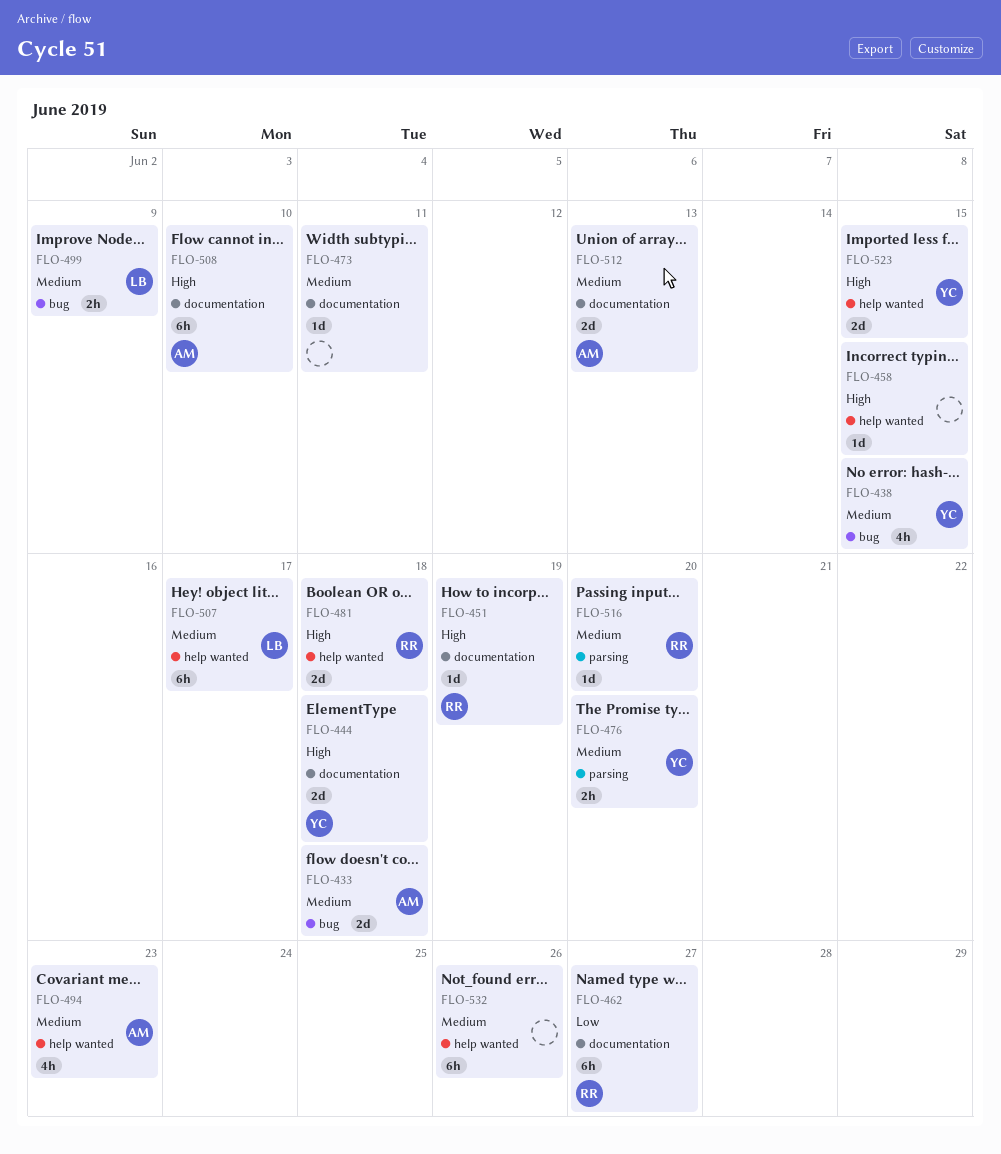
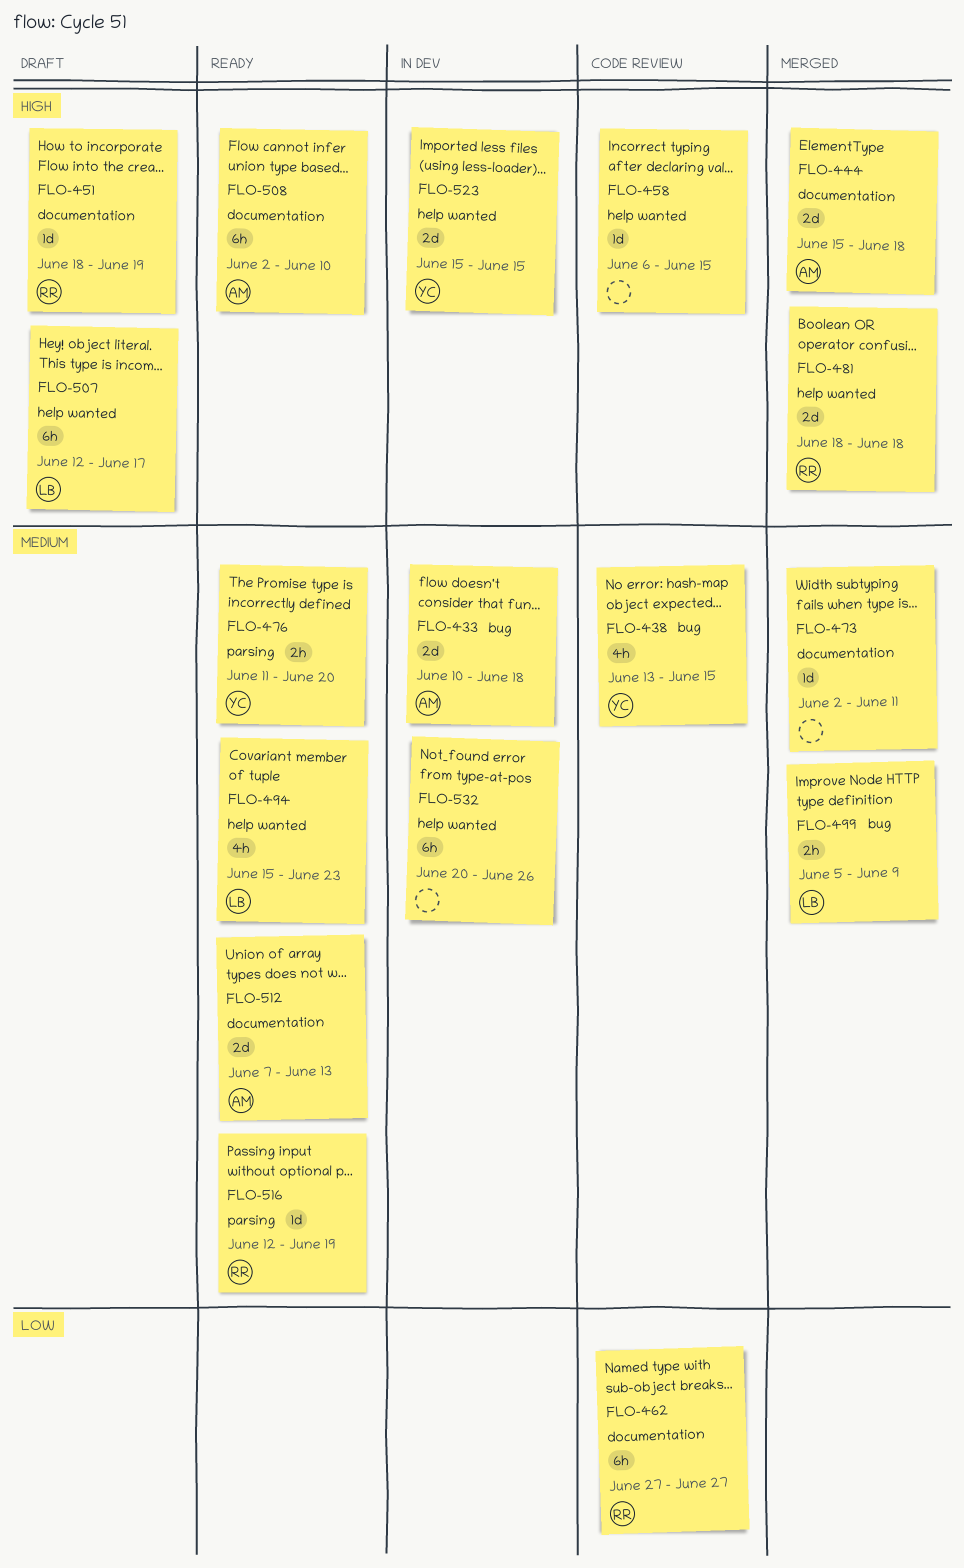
FLO-444, owner: YC -> AM
FLO-494, owner: AM -> LB
FLO-507, priority: Medium -> High
FLO-516, due: Jun 20 -> Jun 19

